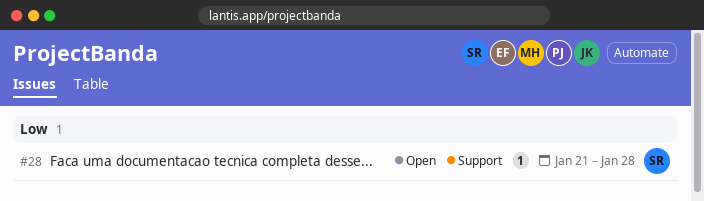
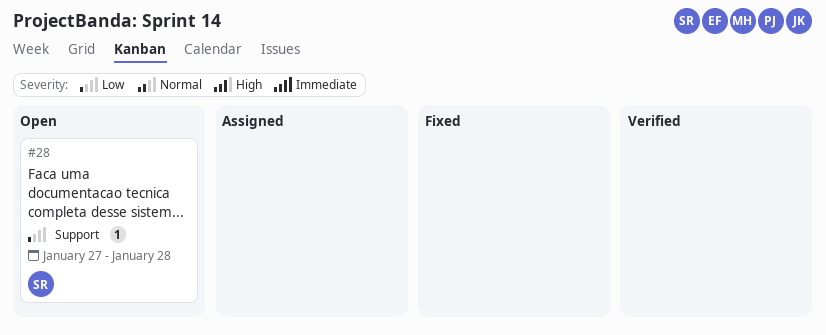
#28, start: Jan 21 -> Jan 27

